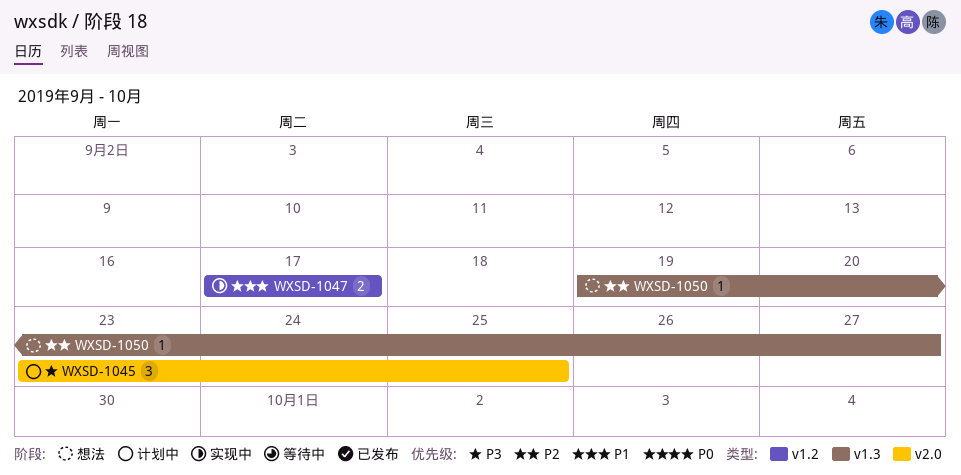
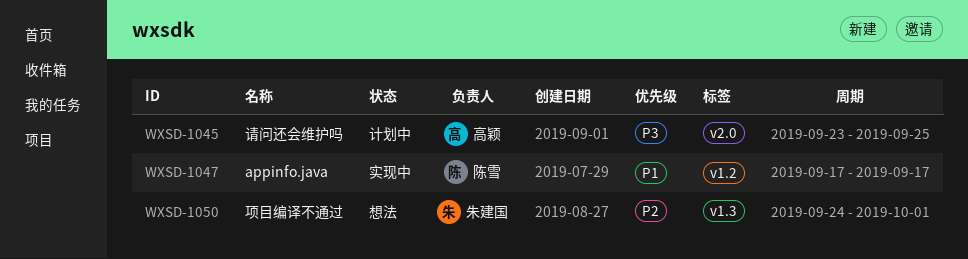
WXSD-1050, start: Sep 19 -> Sep 24
WXSD-1050, due: Sep 27 -> Oct 1

